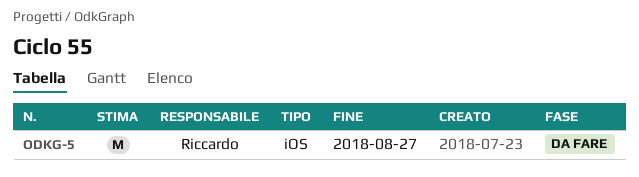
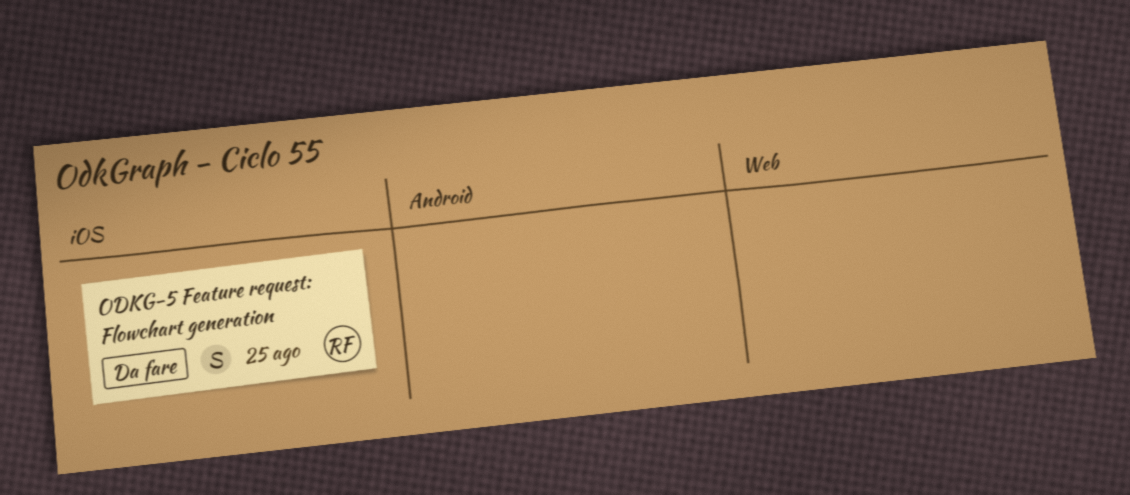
ODKG-5, estimate: M -> S
ODKG-5, due: Aug 27 -> Aug 25

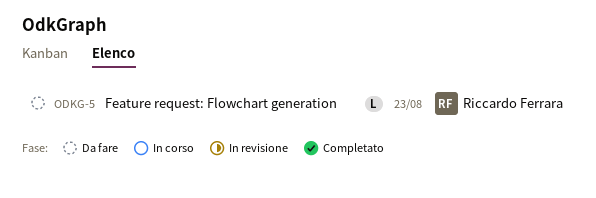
ODKG-5, estimate: S -> L
ODKG-5, due: Aug 25 -> Aug 23

